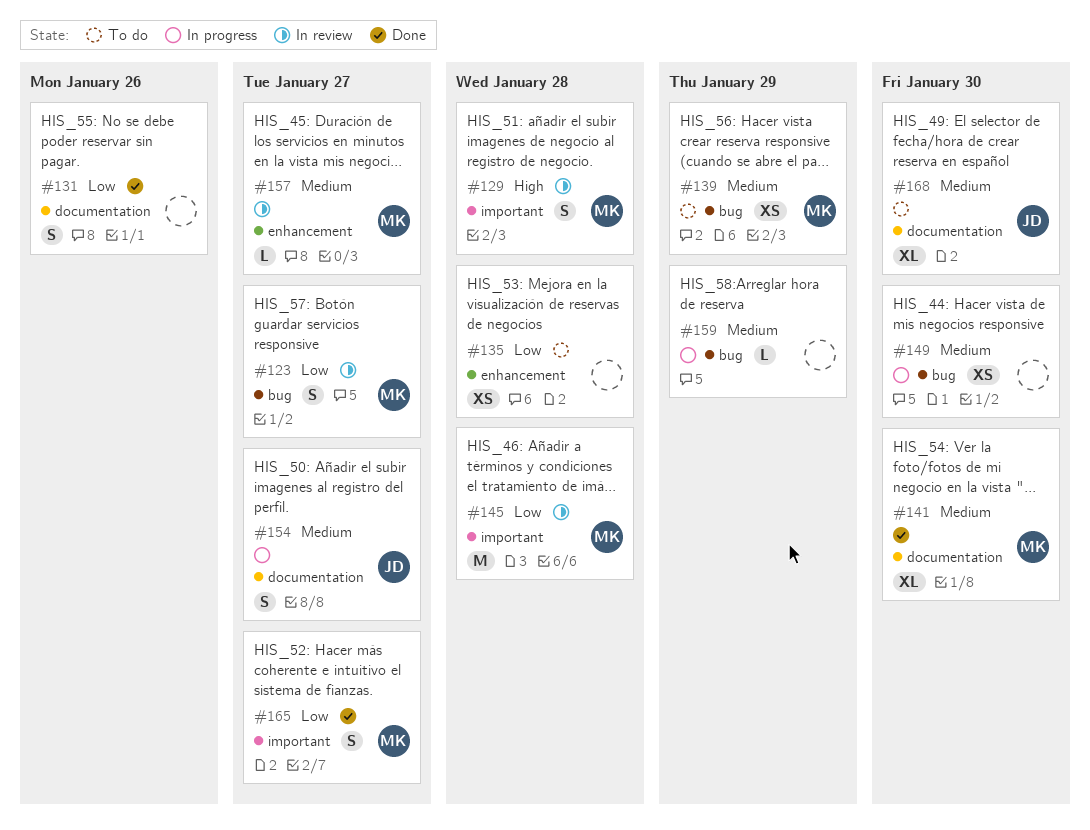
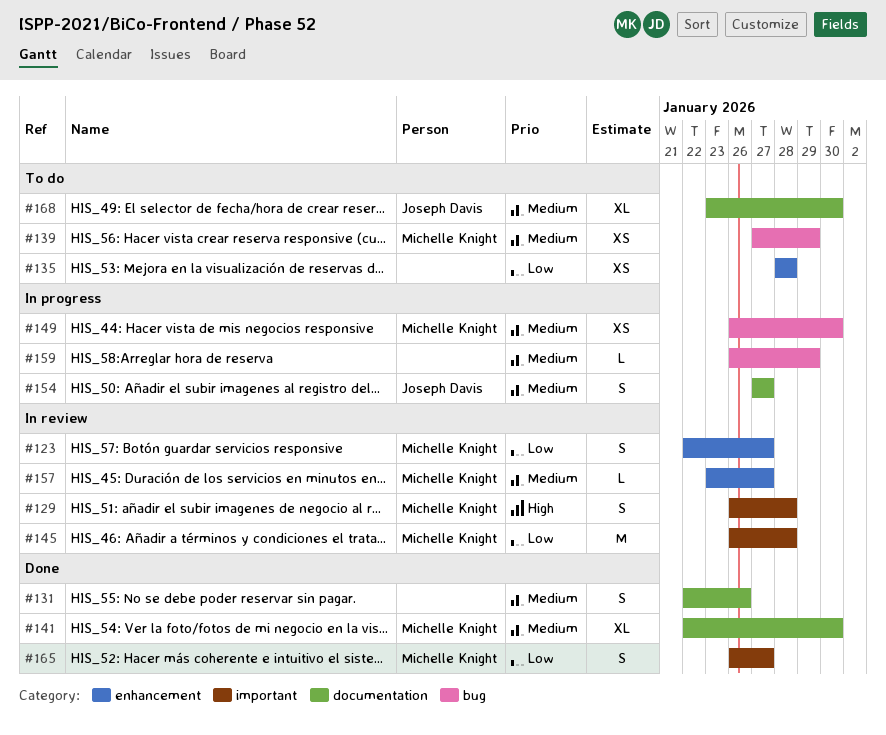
#123, label: bug -> enhancement
#131, priority: Low -> Medium
#149, owner: none -> Michelle Knight

